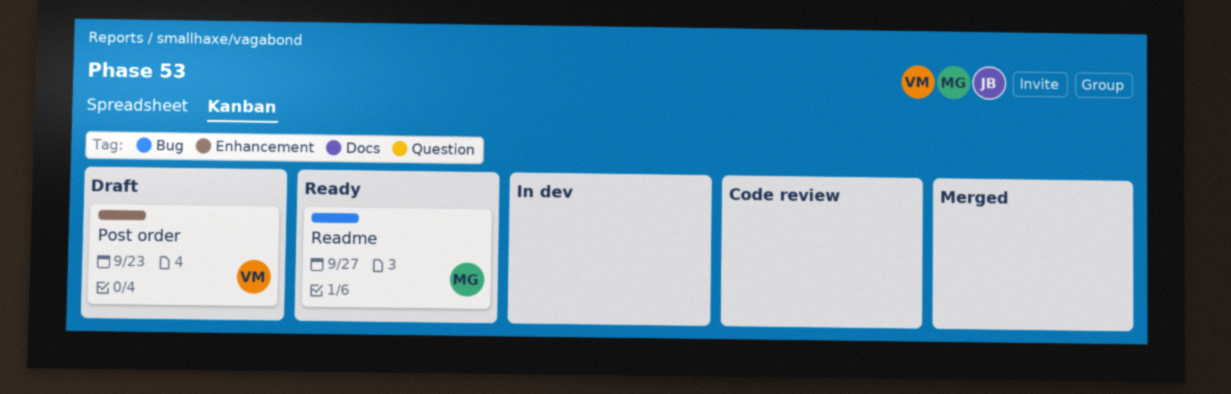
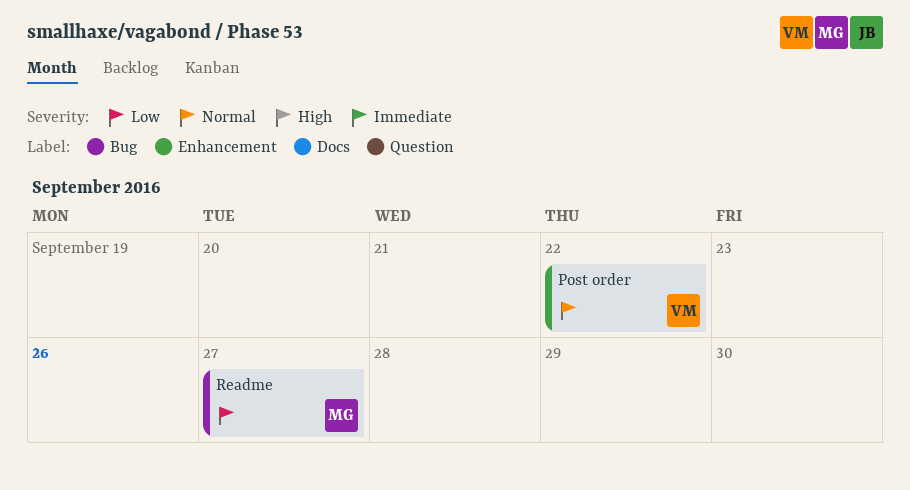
Post order, due: Sep 23 -> Sep 22

